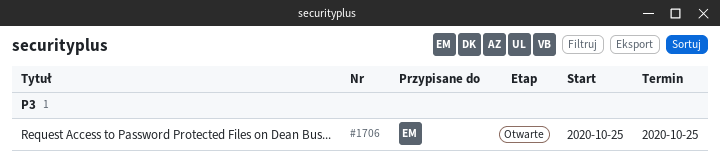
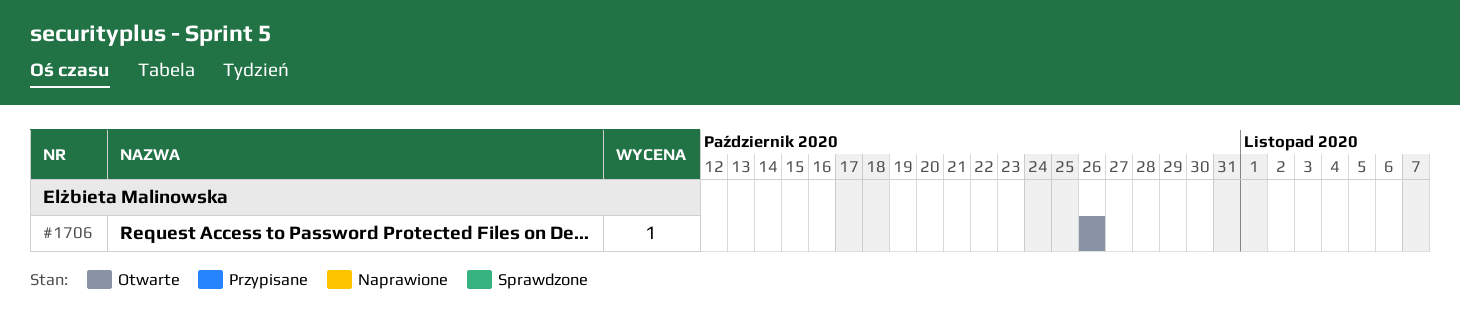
#1706, start: Oct 25 -> Oct 26
#1706, due: Oct 25 -> Oct 26

